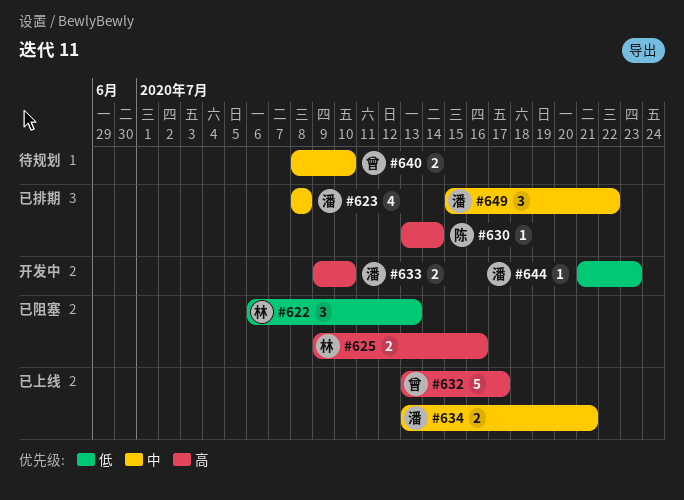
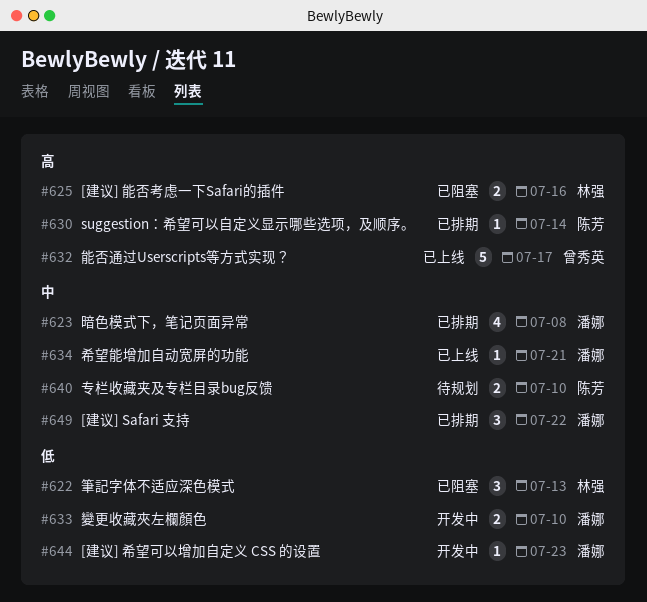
#633, priority: 高 -> 低
#634, estimate: 2 -> 1
#640, owner: 曾秀英 -> 陈芳

